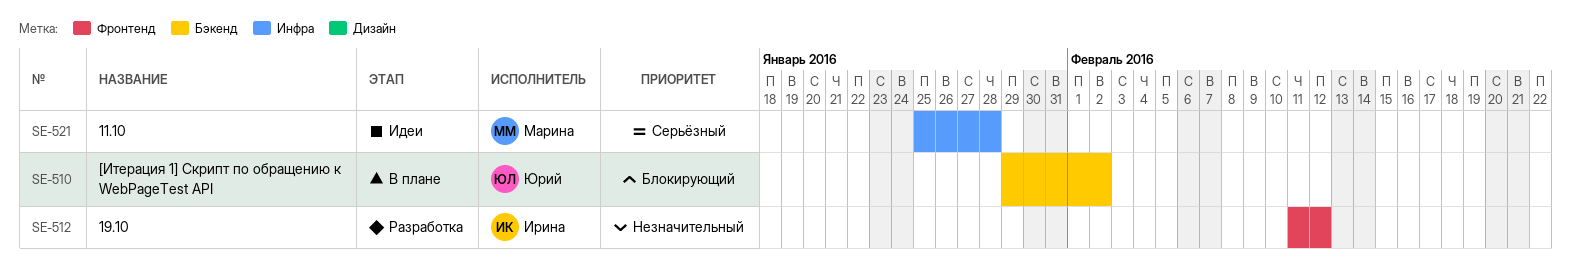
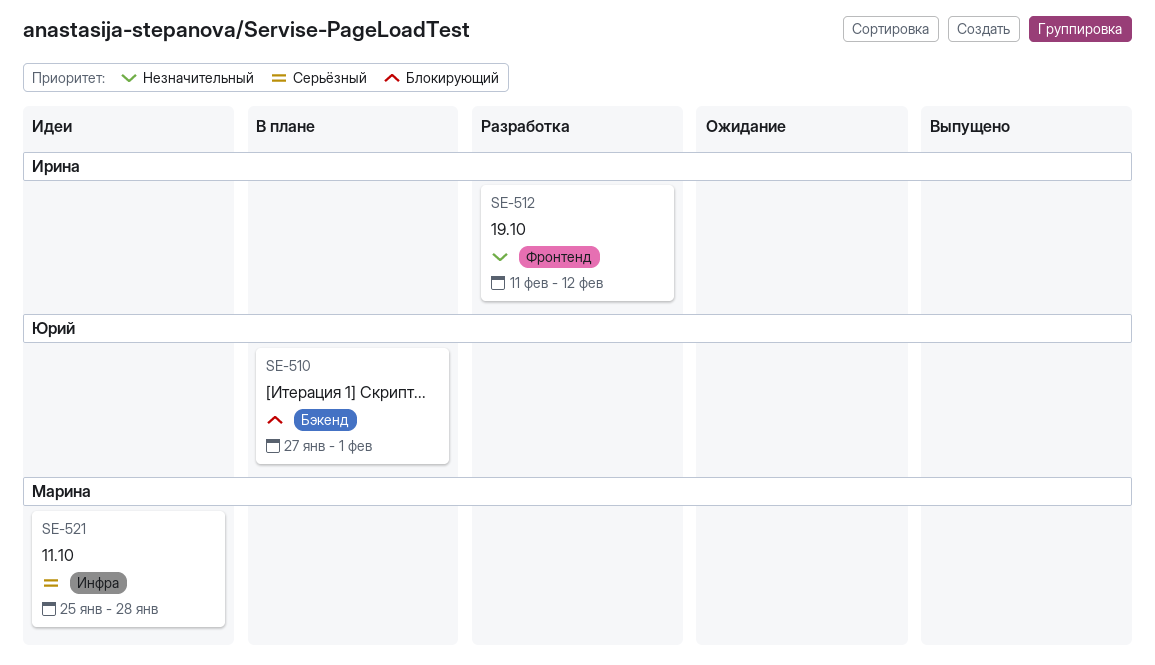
SE-510, start: Jan 29 -> Jan 27
SE-510, due: Feb 2 -> Feb 1

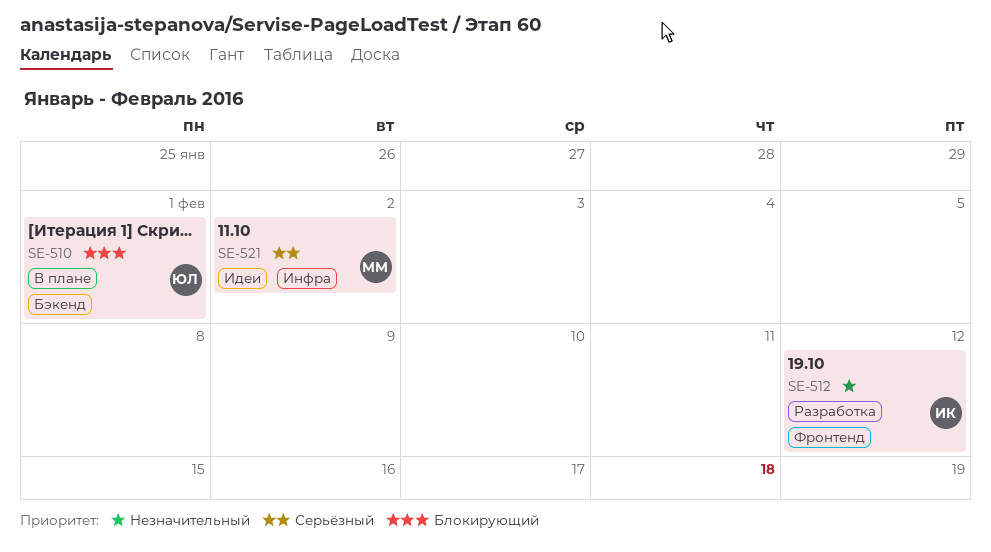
SE-521, due: Jan 28 -> Feb 2

